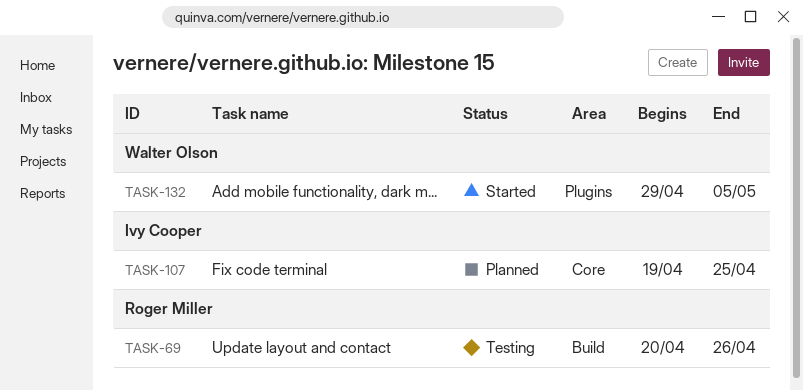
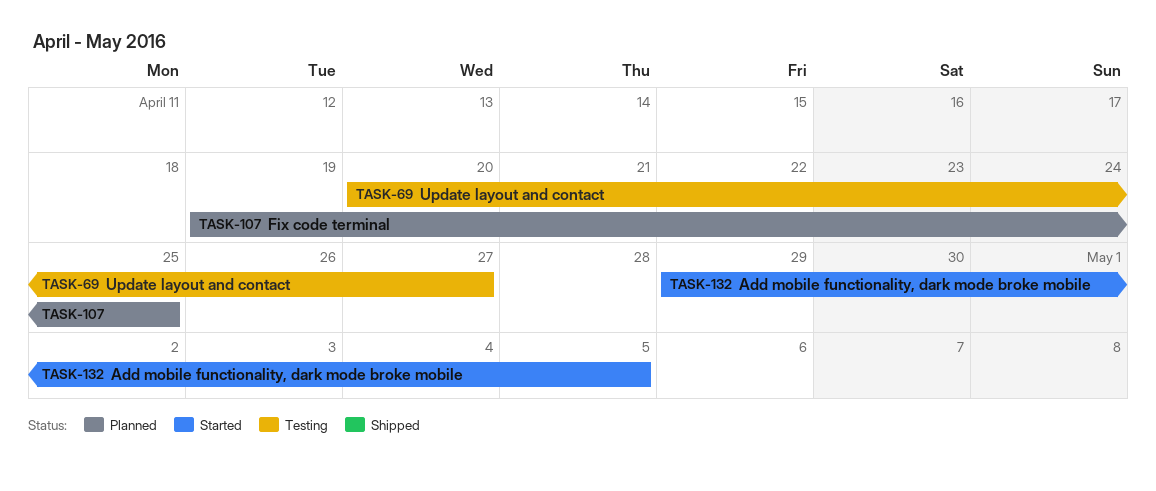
TASK-69, due: Apr 26 -> Apr 27

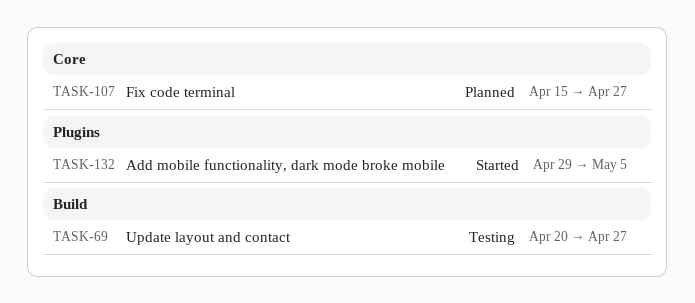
TASK-107, start: Apr 19 -> Apr 15
TASK-107, due: Apr 25 -> Apr 27

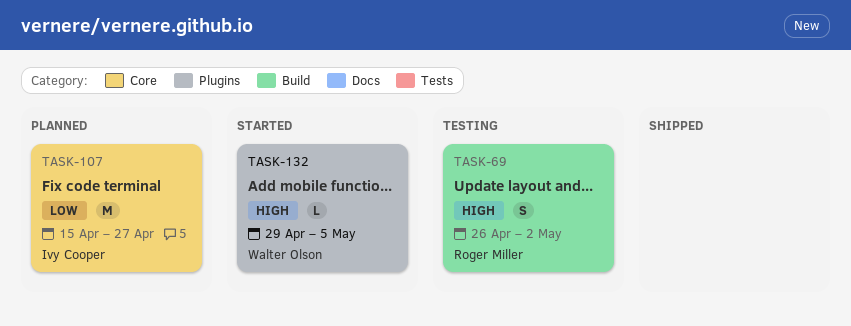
TASK-69, start: Apr 20 -> Apr 26
TASK-69, due: Apr 27 -> May 2

